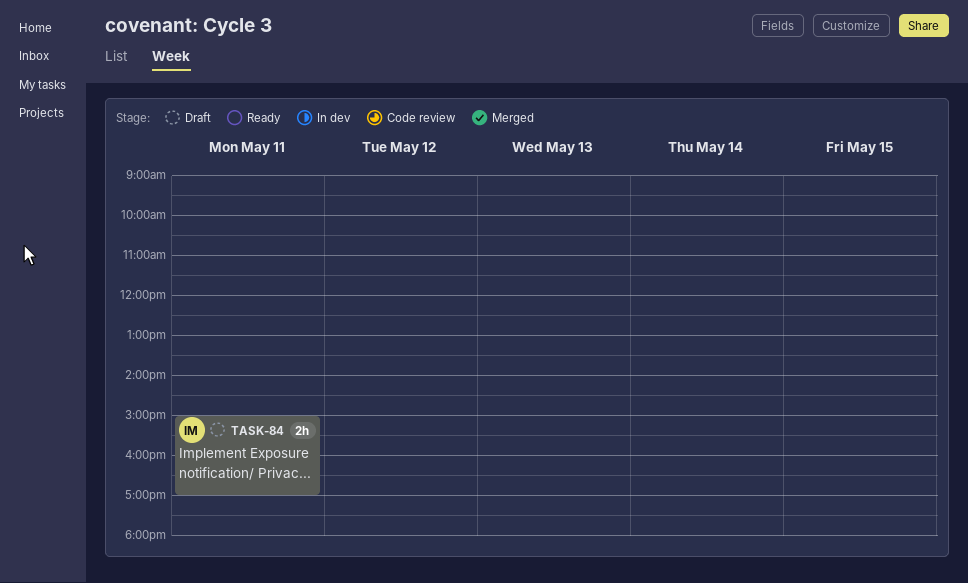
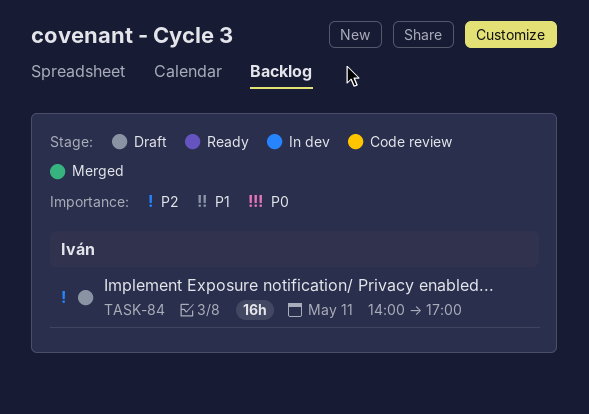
TASK-84, estimate: 2h -> 16h
TASK-84, begins: 15:00 -> 14:00

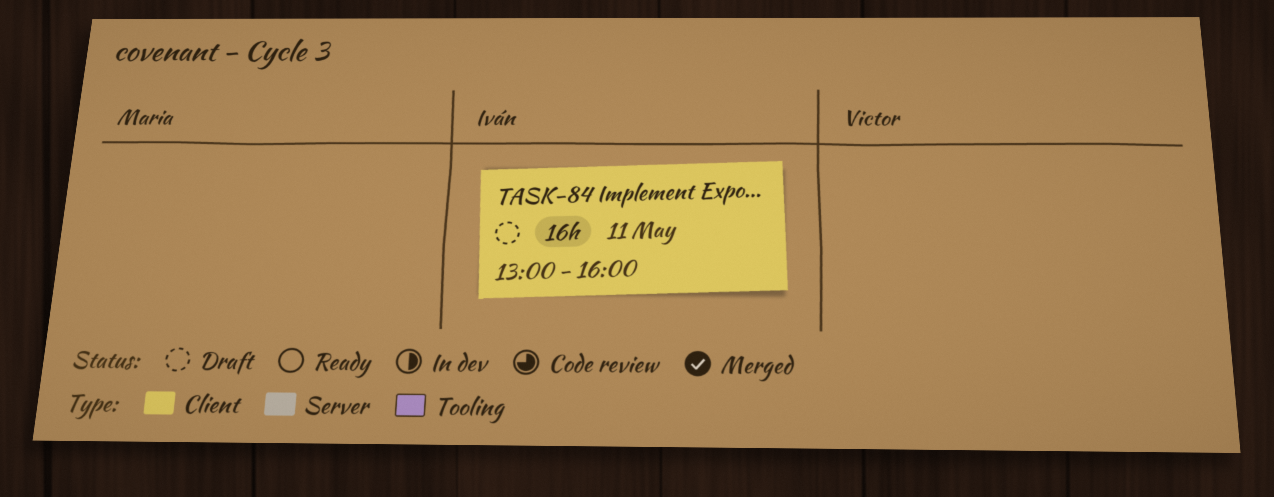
TASK-84, begins: 14:00 -> 13:00
TASK-84, ends: 17:00 -> 16:00

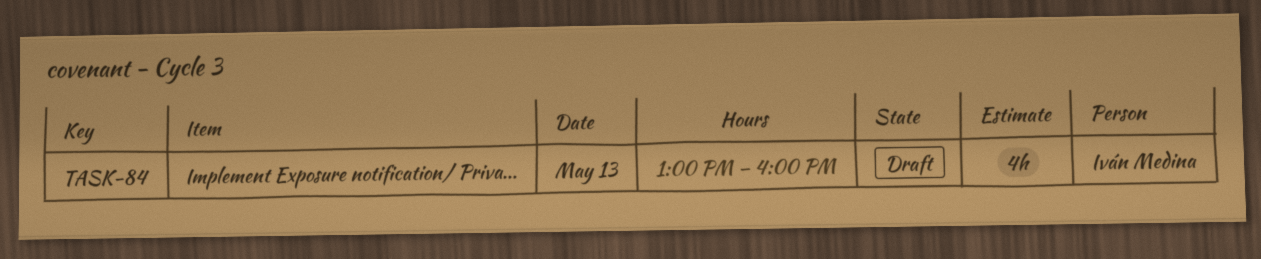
TASK-84, estimate: 16h -> 4h
TASK-84, day: May 11 -> May 13

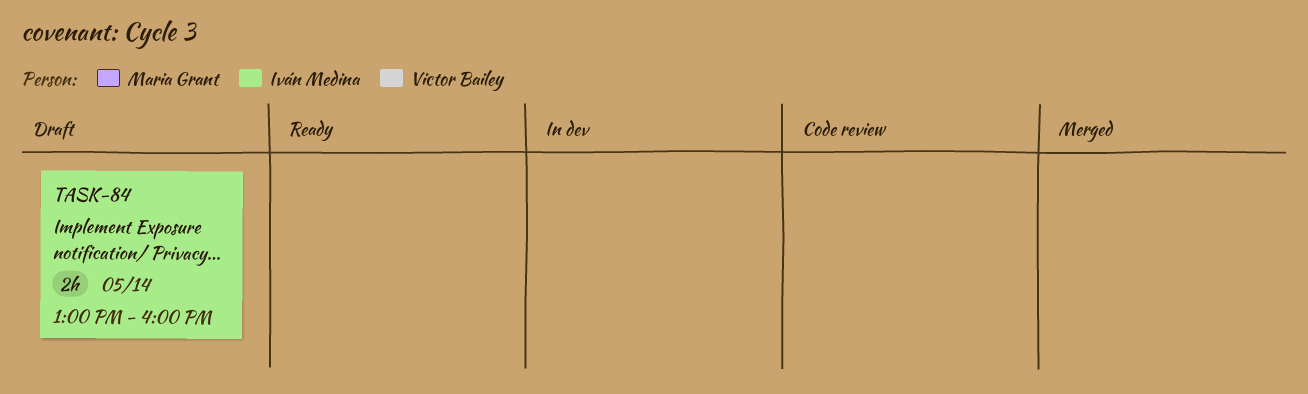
TASK-84, estimate: 4h -> 2h
TASK-84, day: May 13 -> May 14

